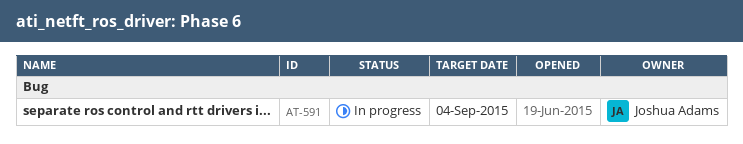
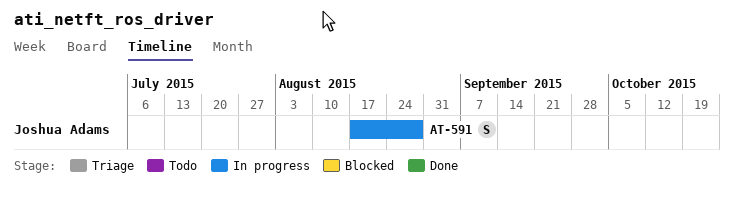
AT-591, due: Sep 4 -> Aug 28

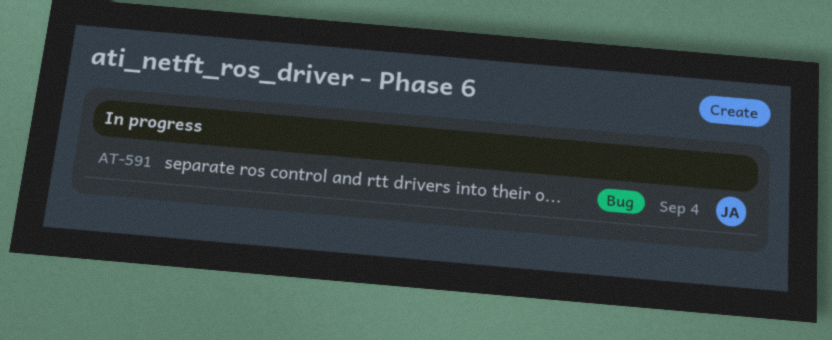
AT-591, due: Aug 28 -> Sep 4

